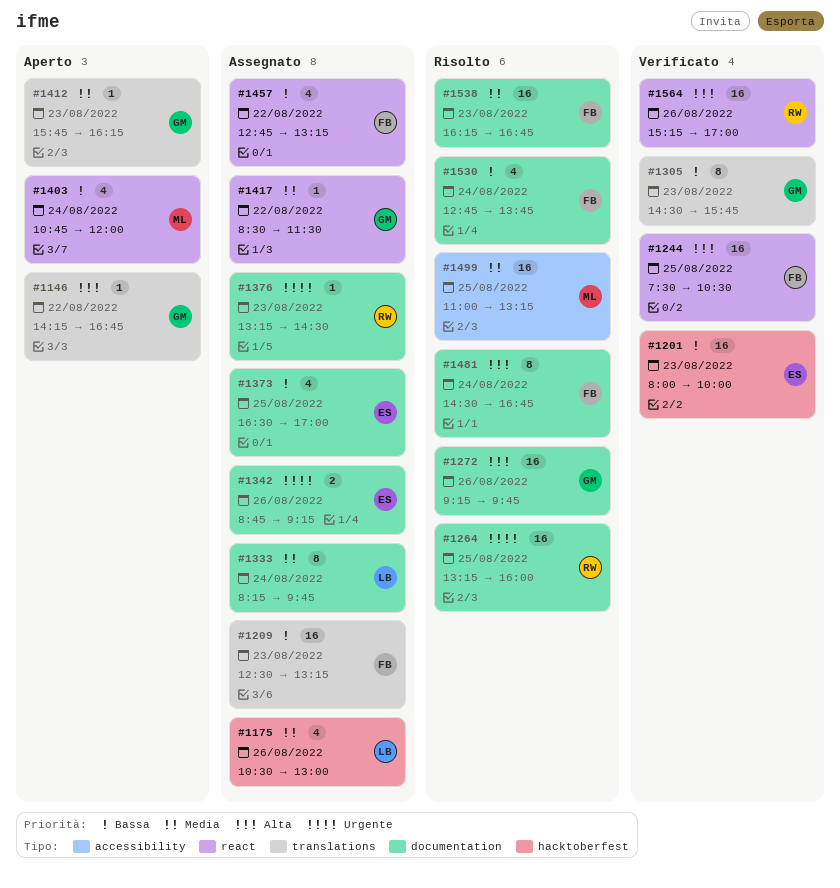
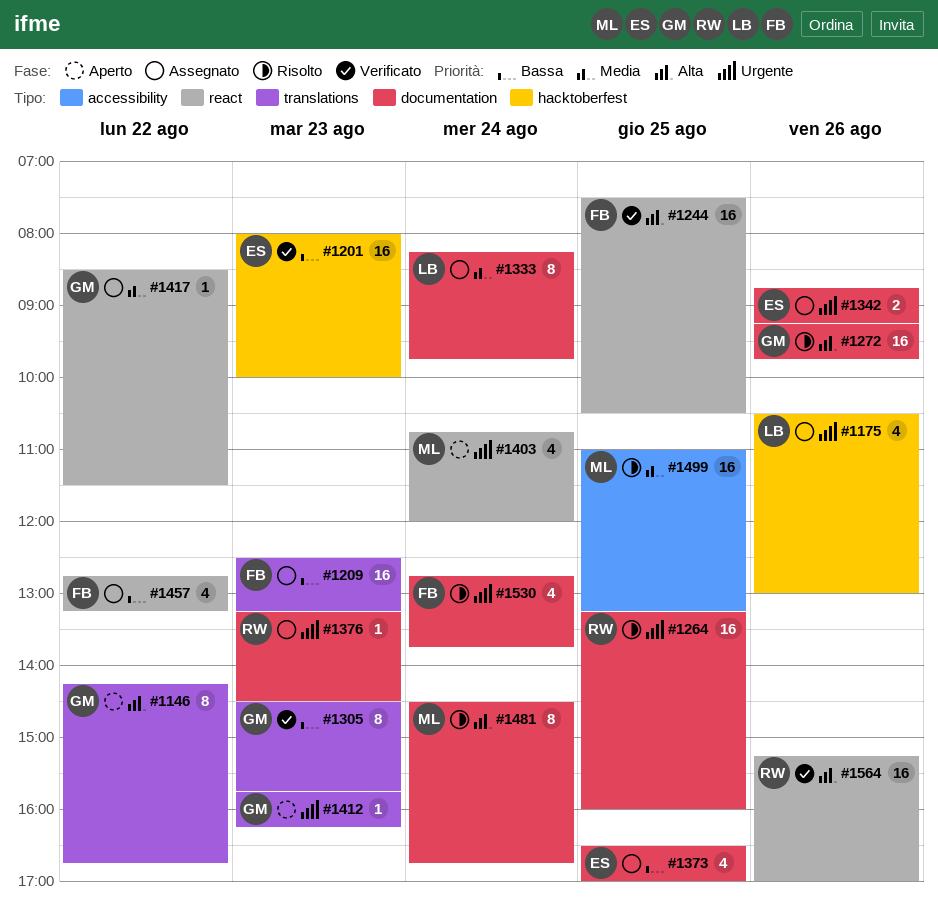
#1146, estimate: 1 -> 8
#1175, priority: Media -> Urgente
#1403, priority: Bassa -> Urgente
#1412, priority: Media -> Urgente
#1481, owner: FB -> ML
#1530, priority: Bassa -> Urgente
#1538: present -> none

